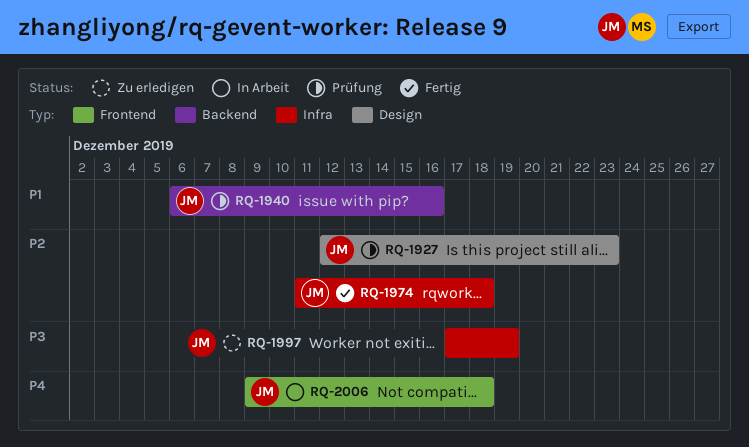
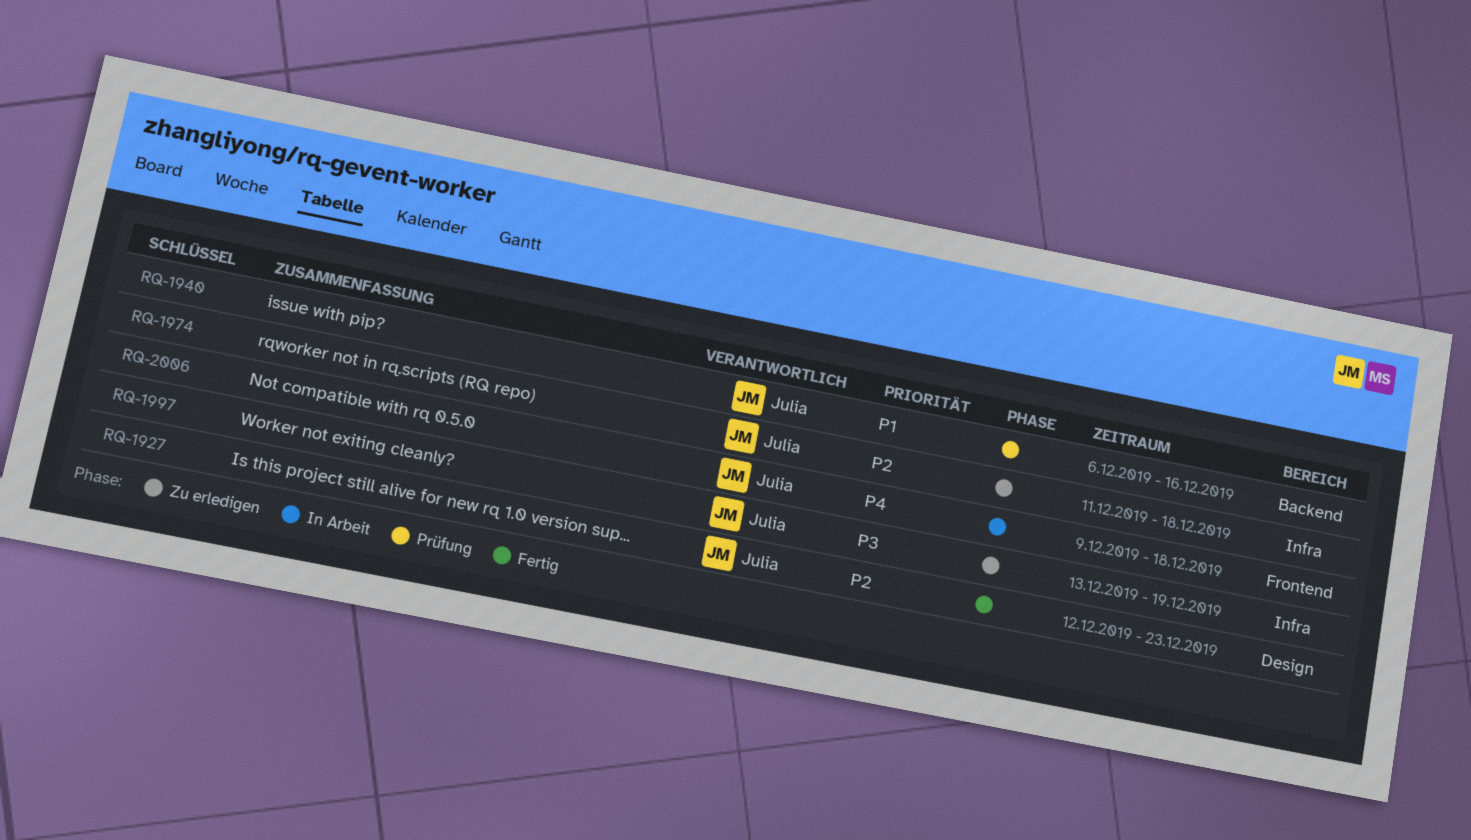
RQ-1927, status: Prüfung -> Fertig
RQ-1974, status: Fertig -> Zu erledigen
RQ-1997, start: Dec 17 -> Dec 13

